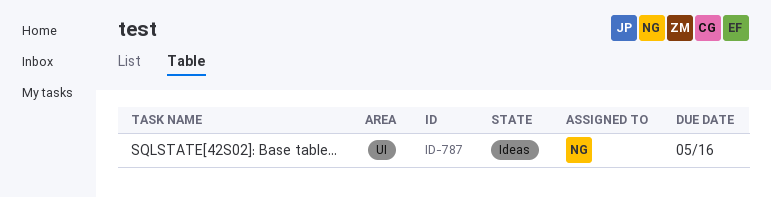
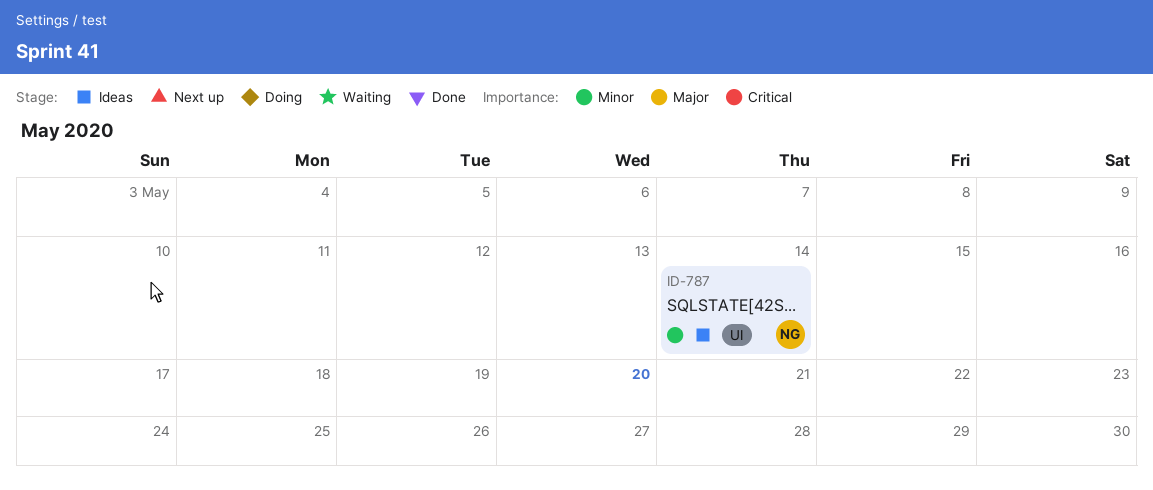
ID-787, due: May 16 -> May 14

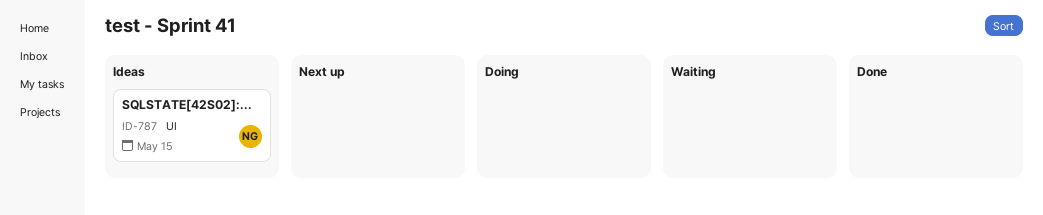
ID-787, due: May 14 -> May 15

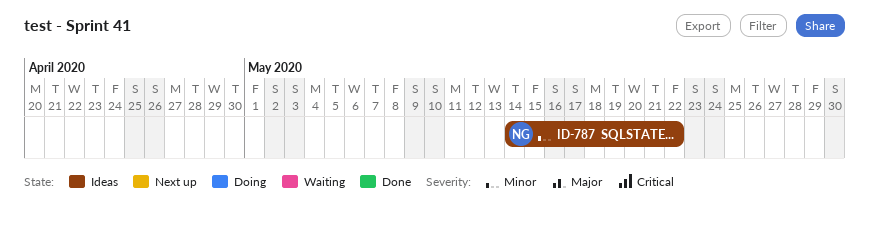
ID-787, due: May 15 -> May 22

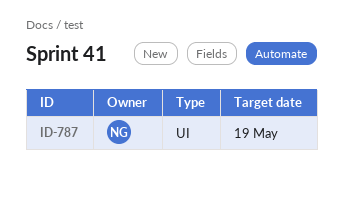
ID-787, due: May 22 -> May 19

